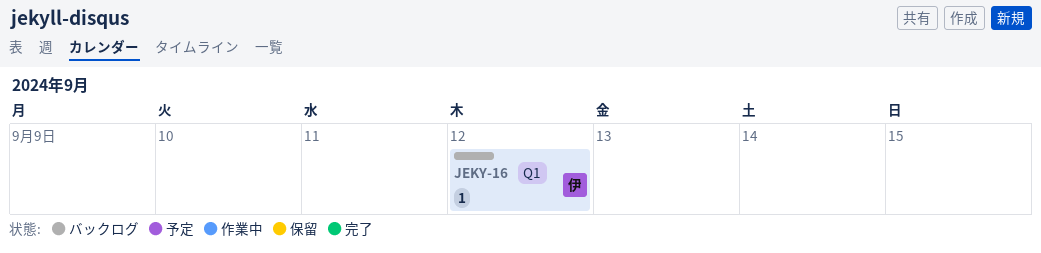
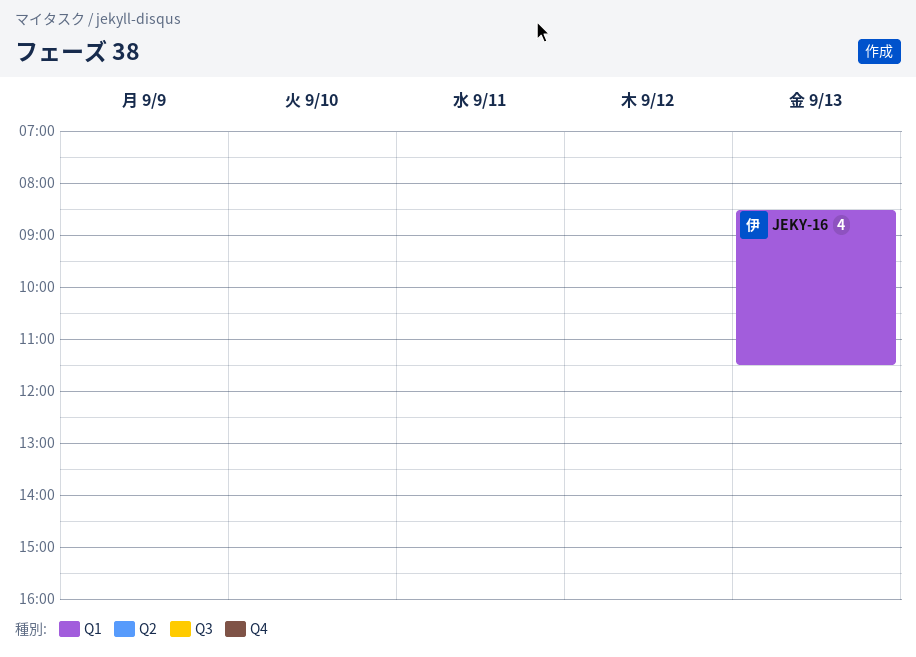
JEKY-16, estimate: 1 -> 4
JEKY-16, day: Sep 12 -> Sep 13

